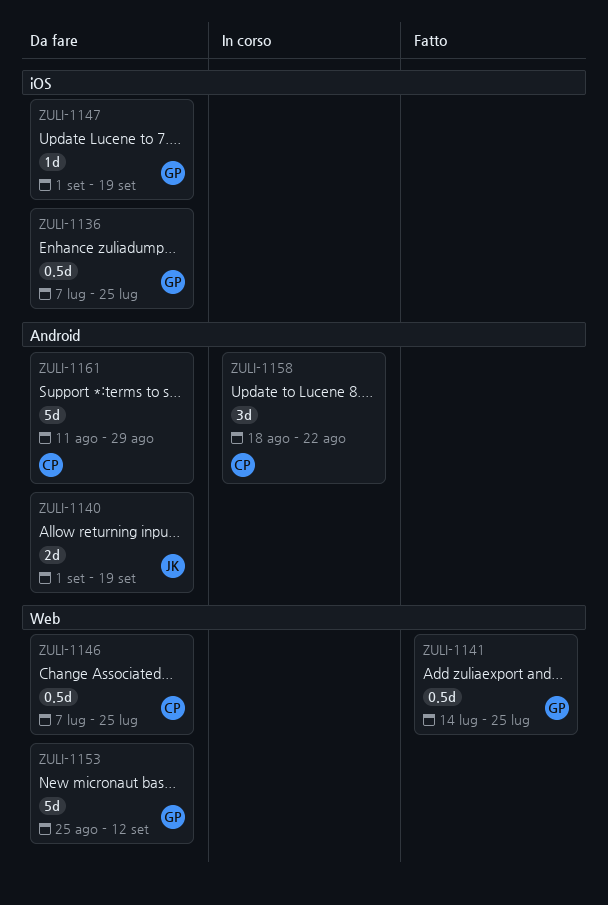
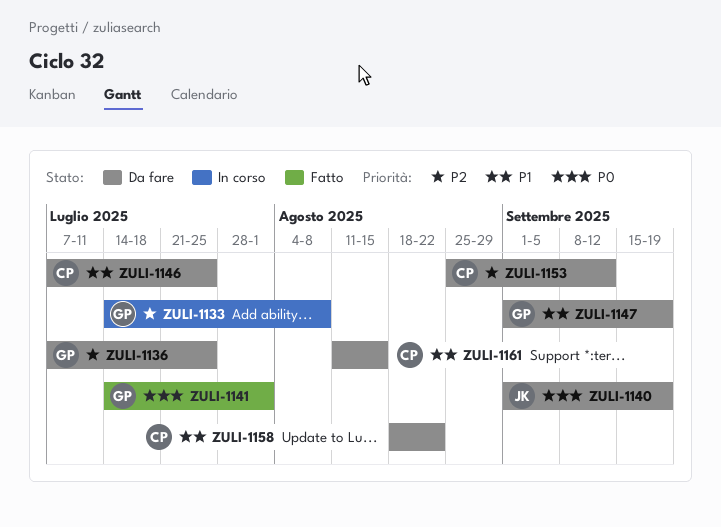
ZULI-1133: none -> present
ZULI-1141, due: Jul 25 -> Aug 1
ZULI-1153, owner: GP -> CP
ZULI-1158, status: In corso -> Da fare
ZULI-1161, due: Aug 29 -> Aug 15

